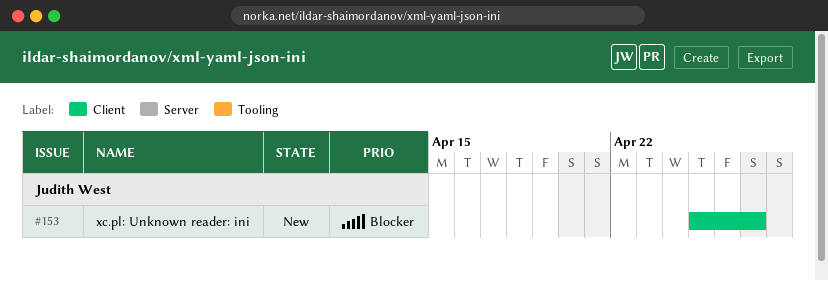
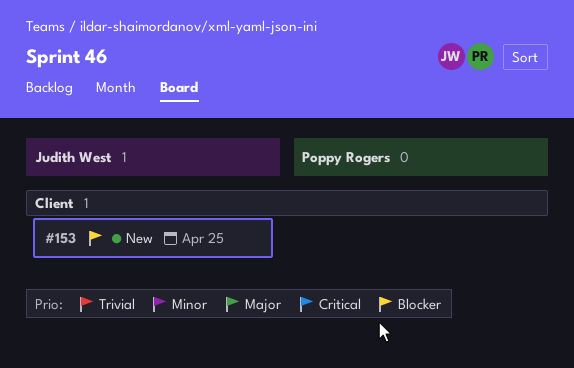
#153, due: Apr 27 -> Apr 25

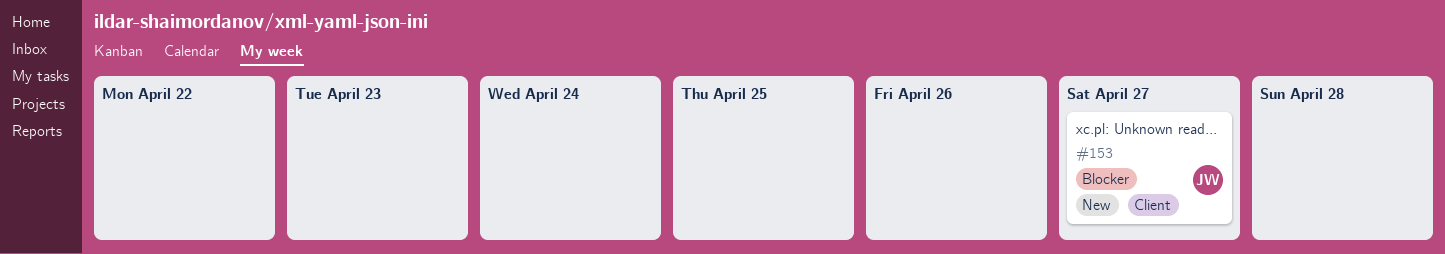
#153, due: Apr 25 -> Apr 27

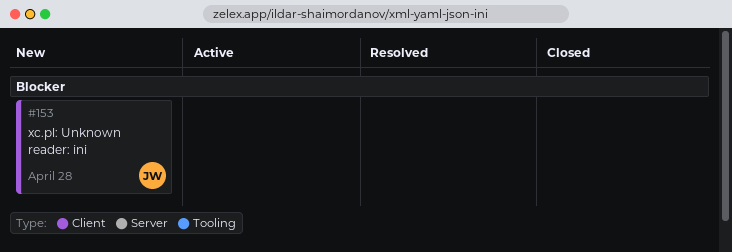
#153, due: Apr 27 -> Apr 28

